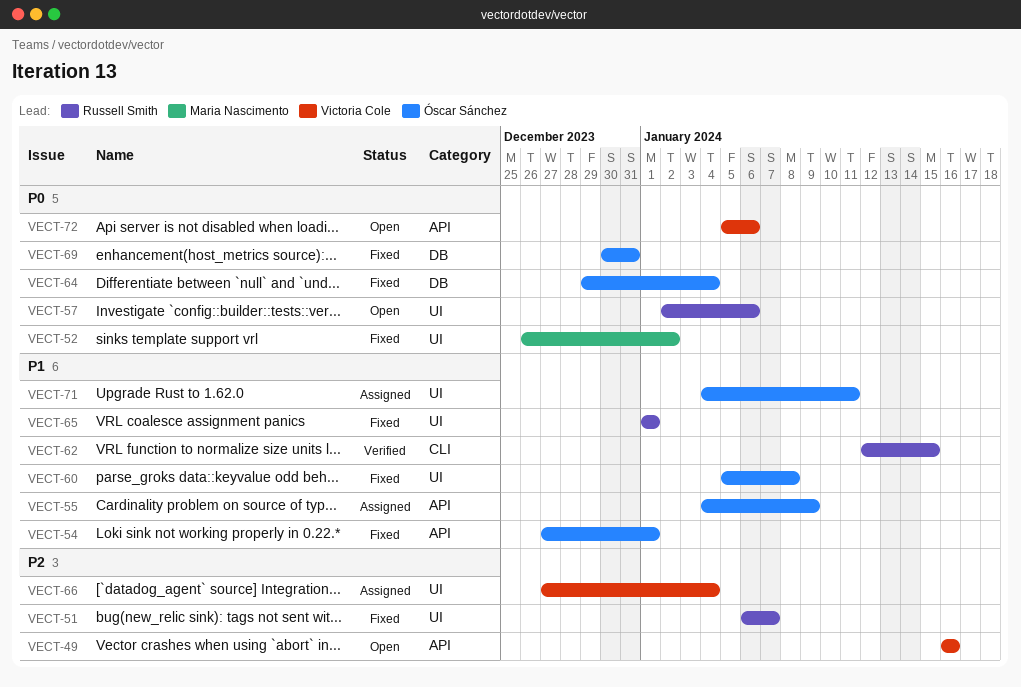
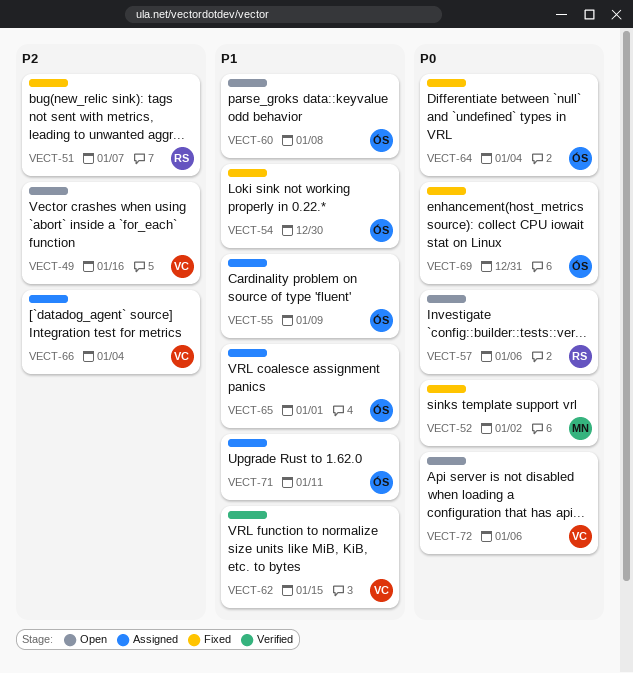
VECT-54, due: Jan 1 -> Dec 30
VECT-60, status: Fixed -> Open
VECT-62, owner: Russell Smith -> Victoria Cole
VECT-65, status: Fixed -> Assigned
VECT-65, owner: Russell Smith -> Óscar Sánchez

